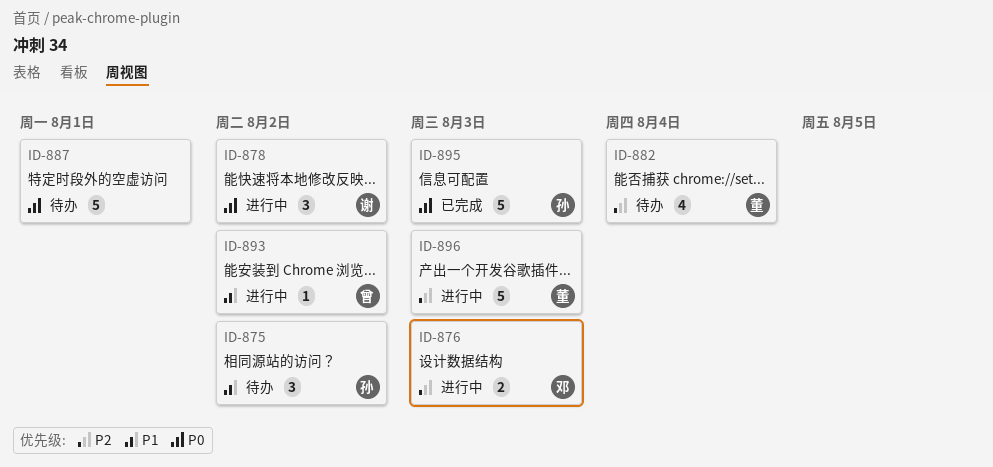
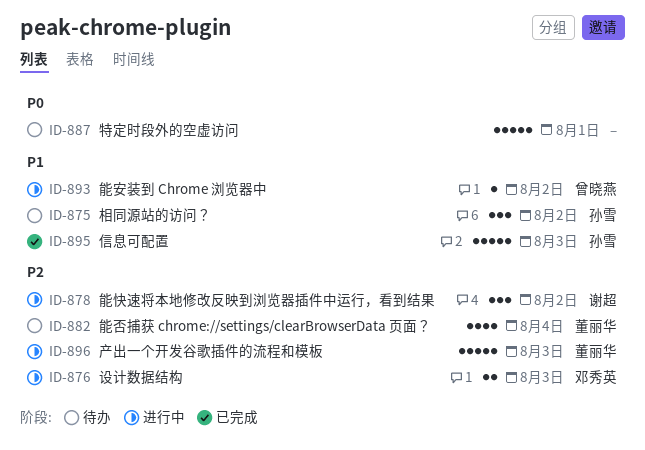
ID-878, priority: P0 -> P2
ID-895, priority: P0 -> P1

